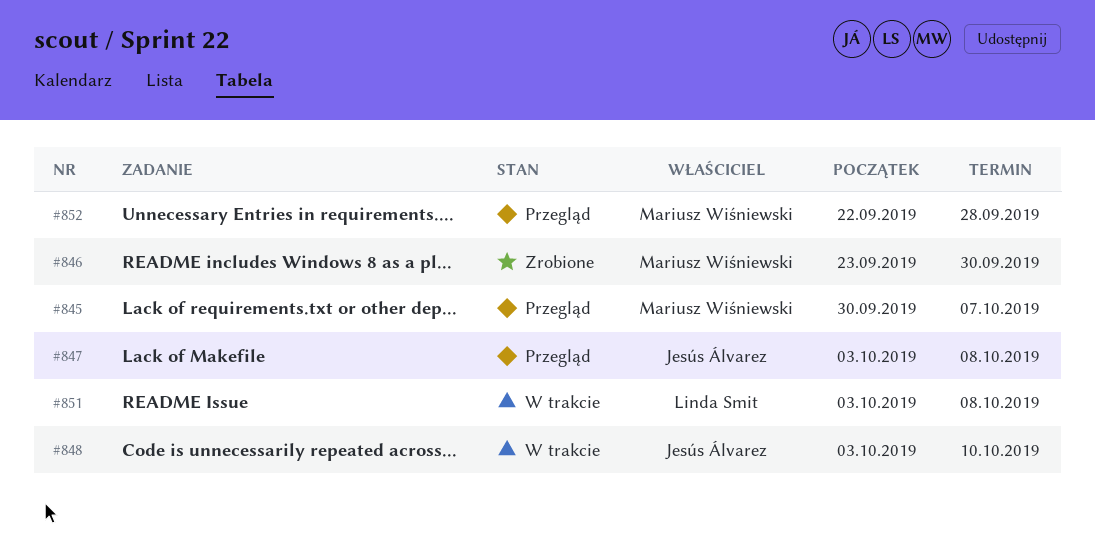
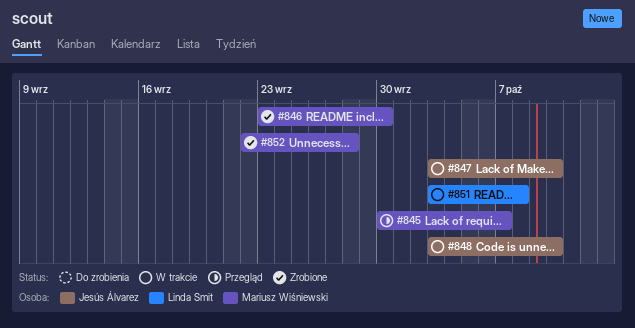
#847, status: Przegląd -> W trakcie
#847, due: Oct 8 -> Oct 10
#852, status: Przegląd -> Zrobione

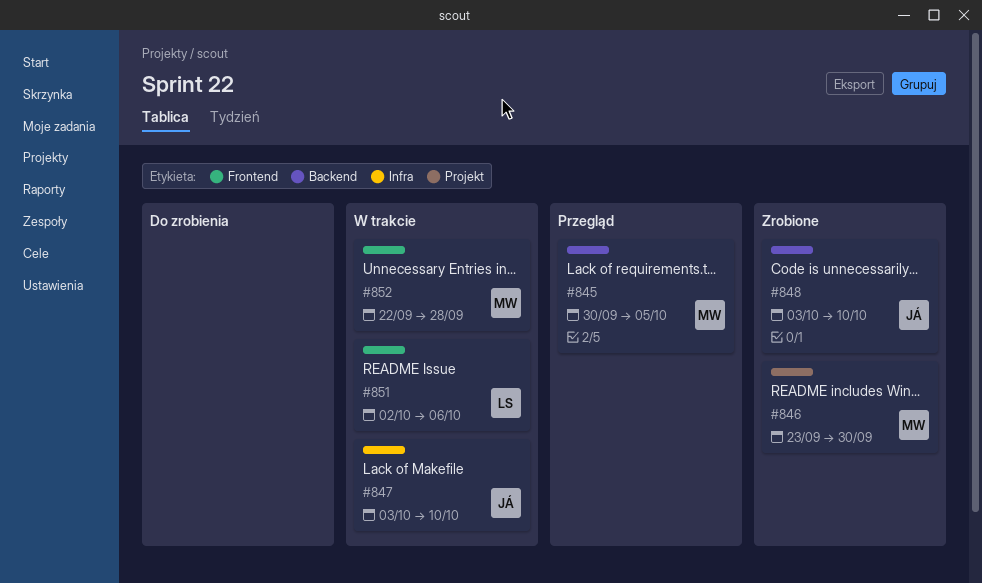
#845, due: Oct 7 -> Oct 5
#848, status: W trakcie -> Zrobione
#851, start: Oct 3 -> Oct 2
#851, due: Oct 8 -> Oct 6
#852, status: Zrobione -> W trakcie

